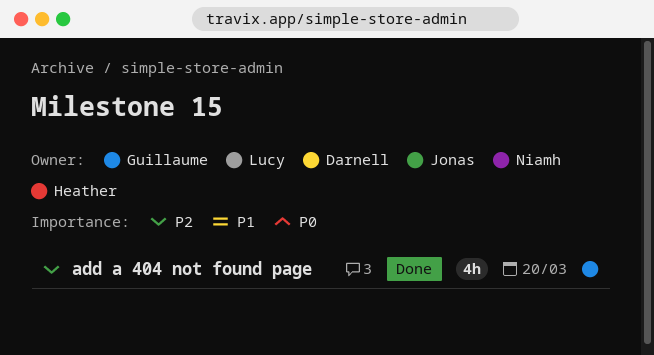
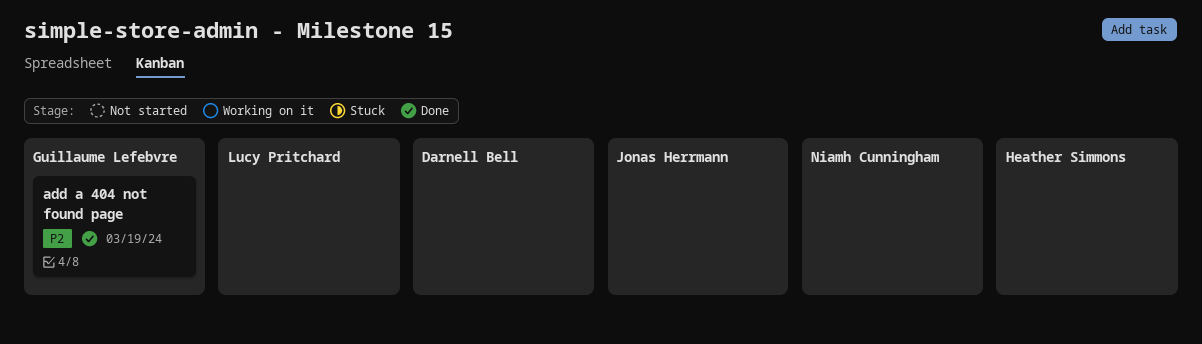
add a 404 not found page, due: Mar 20 -> Mar 19

